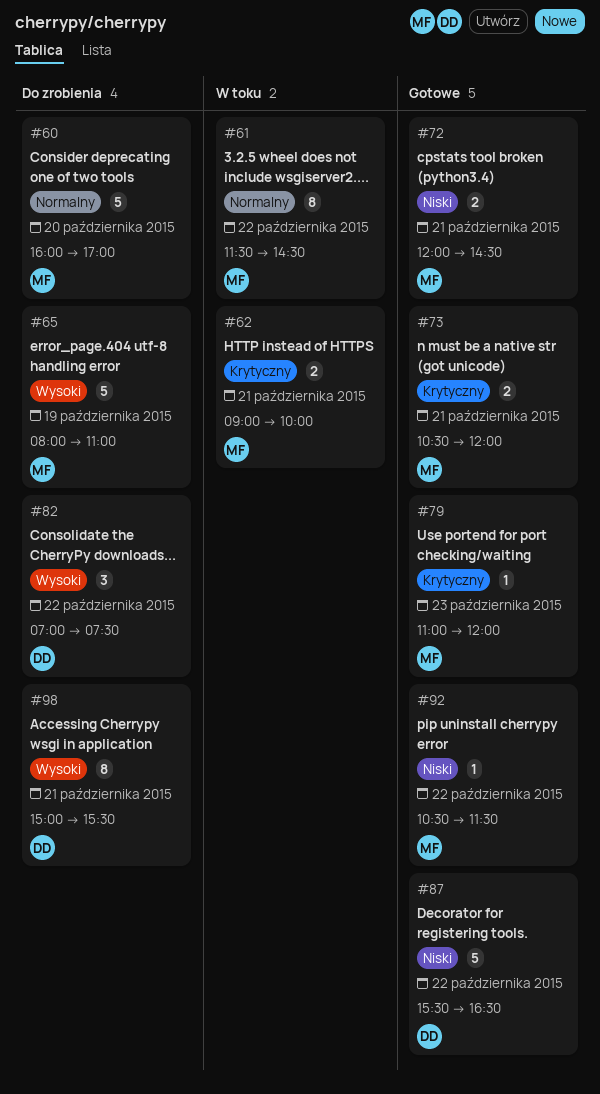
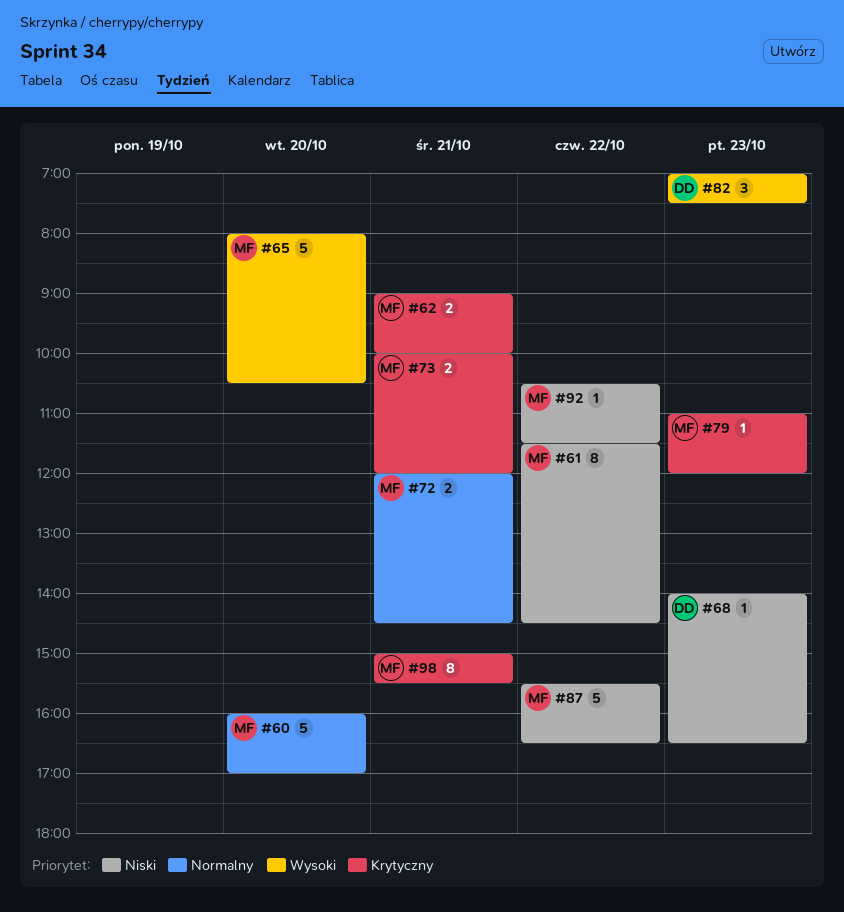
#61, priority: Normalny -> Niski
#65, day: Oct 19 -> Oct 20
#65, ends: 11:00 -> 10:30
#68: none -> present
#72, priority: Niski -> Normalny
#73, begins: 10:30 -> 10:00
#82, day: Oct 22 -> Oct 23
#87, owner: DD -> MF
#98, owner: DD -> MF
#98, priority: Wysoki -> Krytyczny

